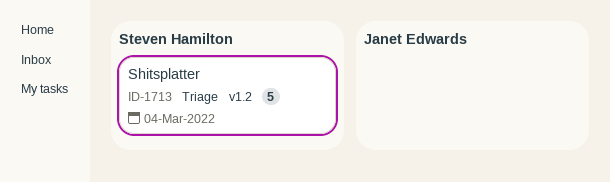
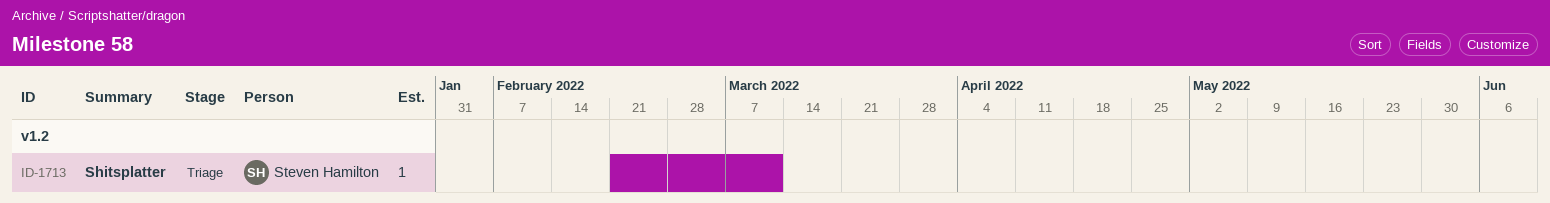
ID-1713, estimate: 5 -> 1
ID-1713, due: Mar 4 -> Mar 11

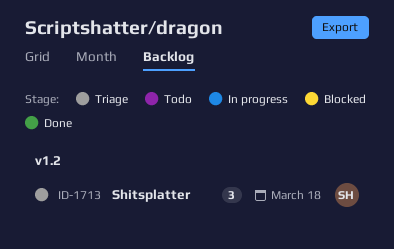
ID-1713, estimate: 1 -> 3
ID-1713, due: Mar 11 -> Mar 18

